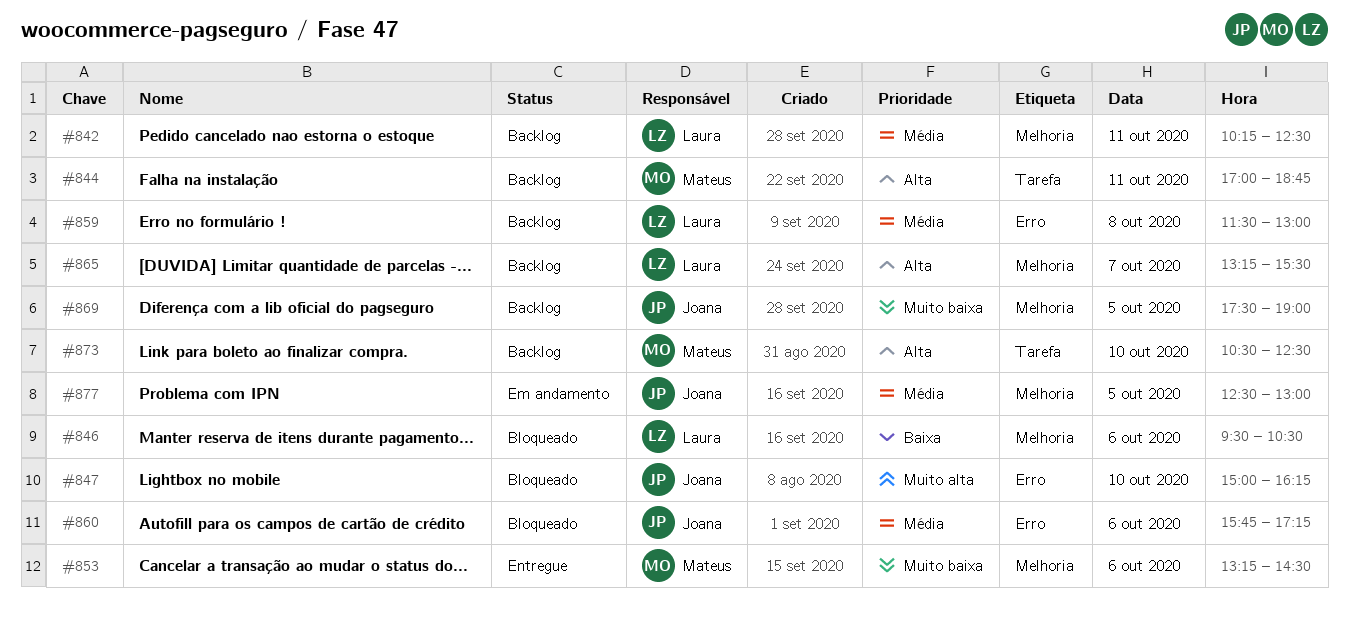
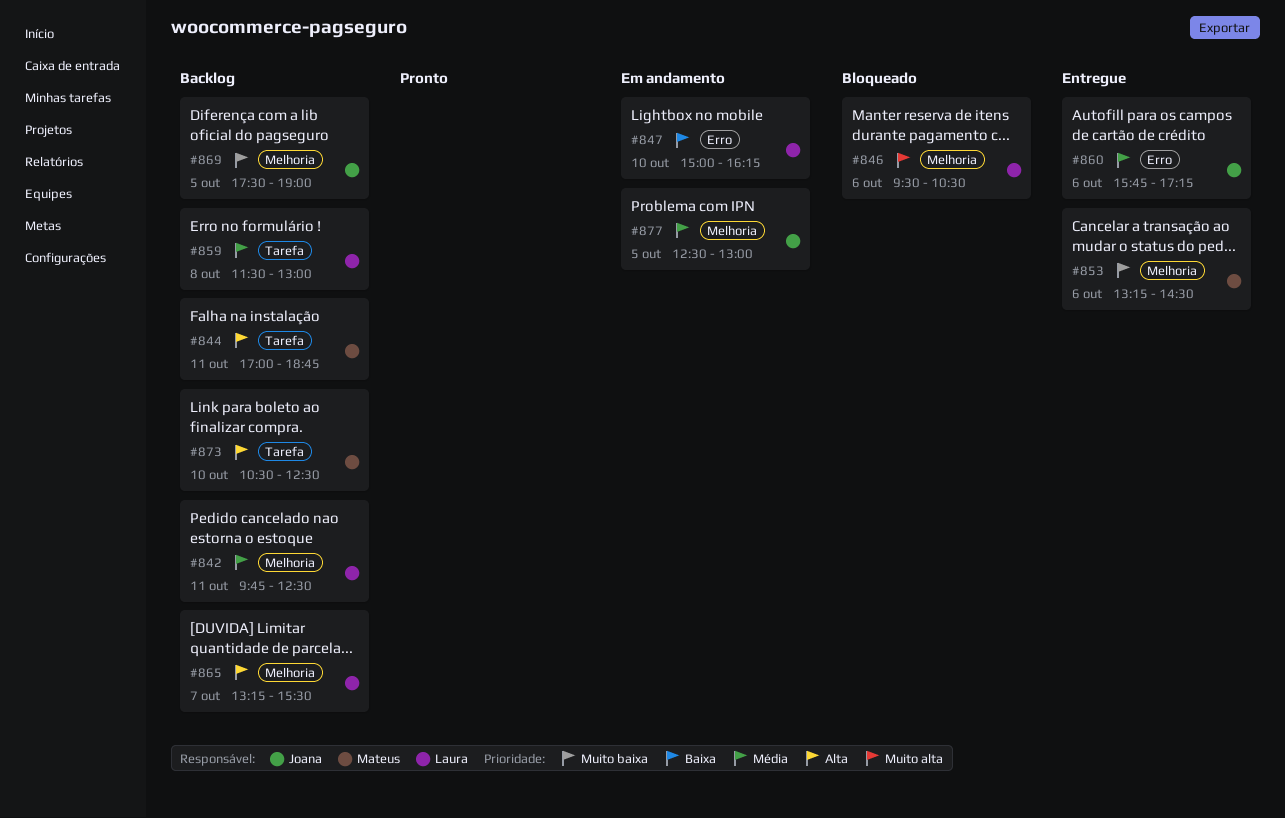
#842, begins: 10:15 -> 09:45
#846, priority: Baixa -> Muito alta
#847, status: Bloqueado -> Em andamento
#847, owner: Joana -> Laura
#847, priority: Muito alta -> Baixa
#859, label: Erro -> Tarefa
#860, status: Bloqueado -> Entregue

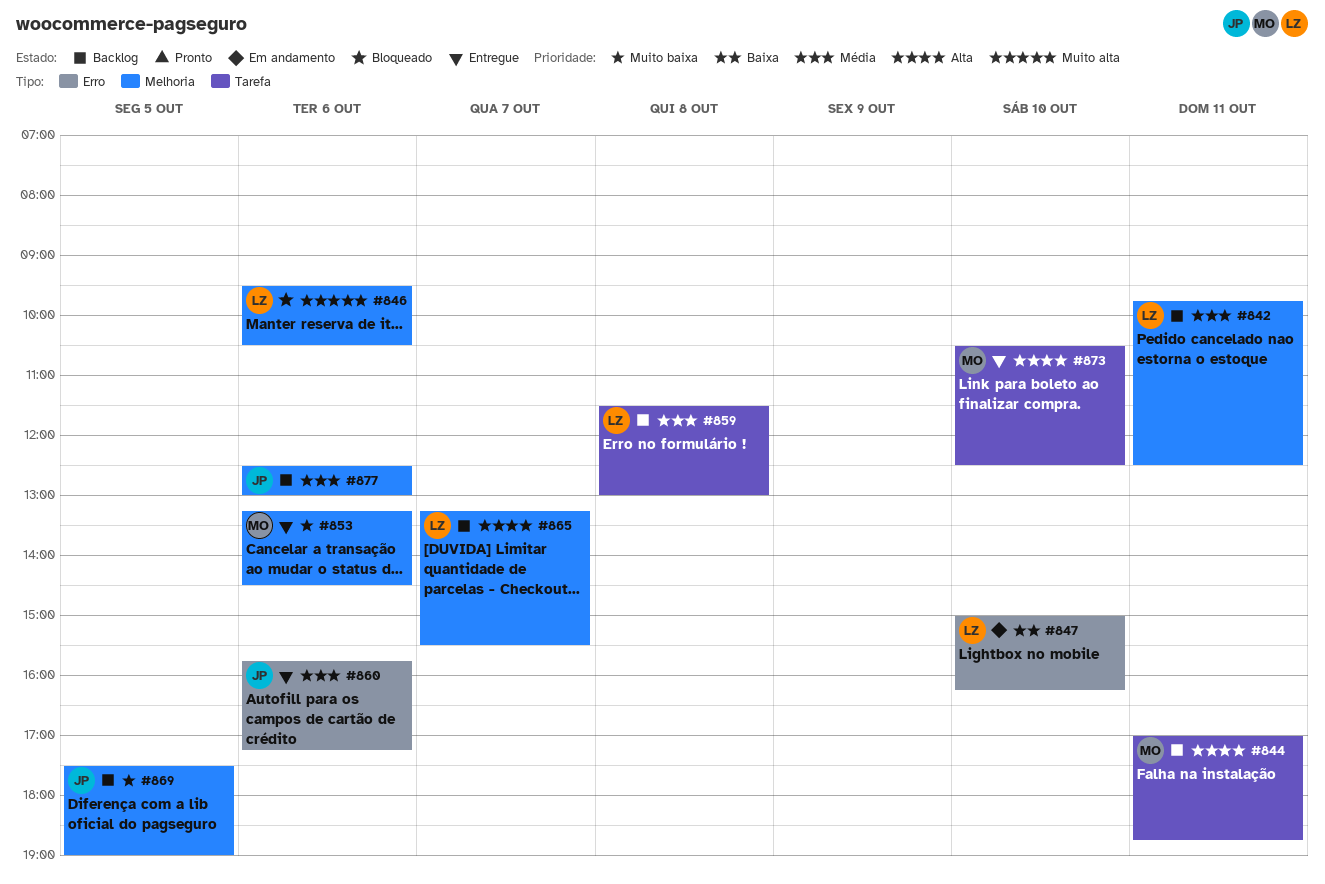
#873, status: Backlog -> Entregue
#877, status: Em andamento -> Backlog
#877, day: Oct 5 -> Oct 6

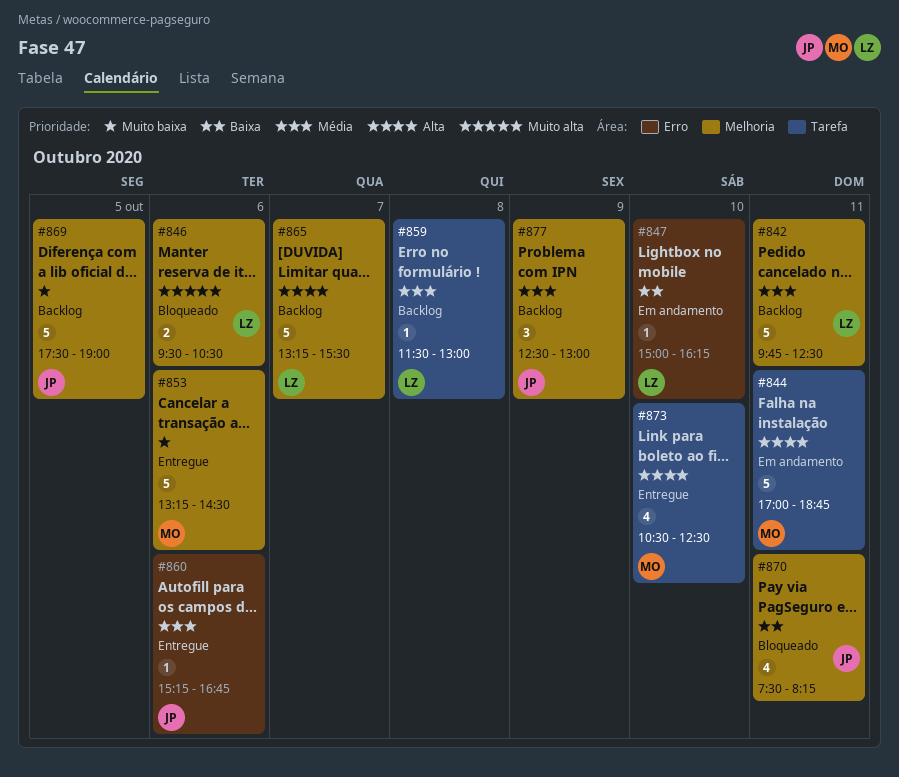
#844, status: Backlog -> Em andamento
#860, begins: 15:45 -> 15:15
#860, ends: 17:15 -> 16:45
#870: none -> present
#877, day: Oct 6 -> Oct 9

